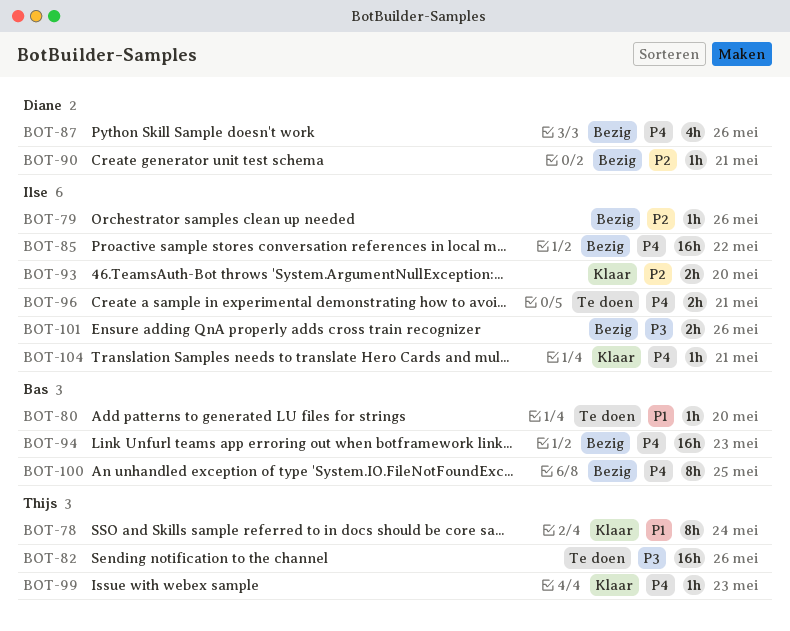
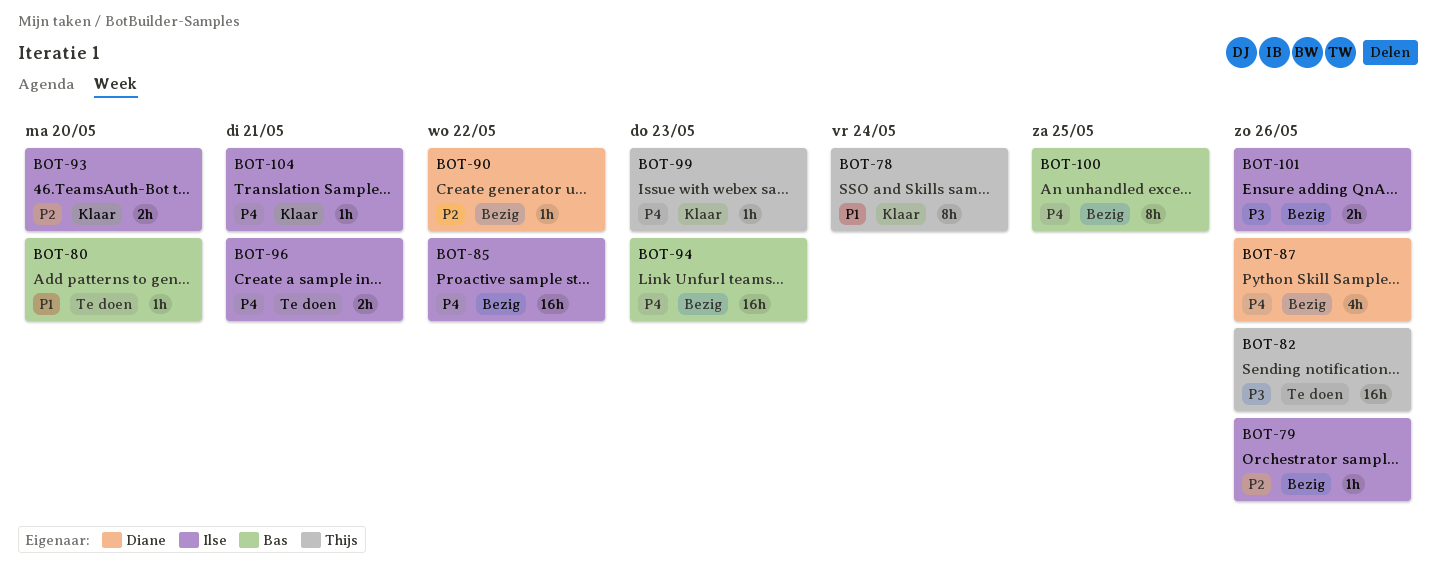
BOT-90, due: May 21 -> May 22

